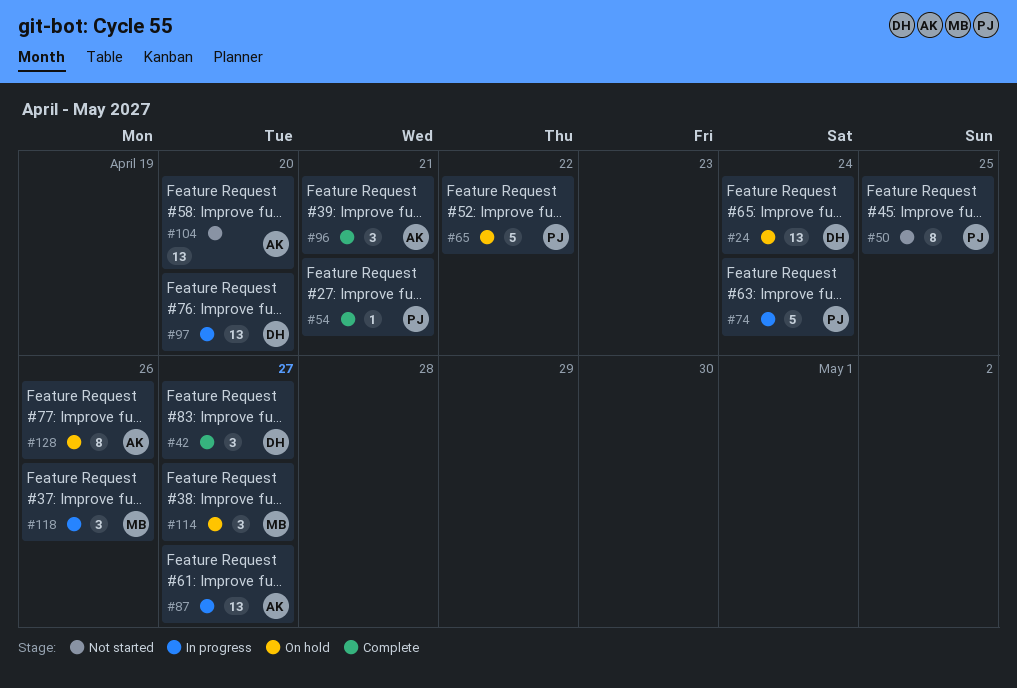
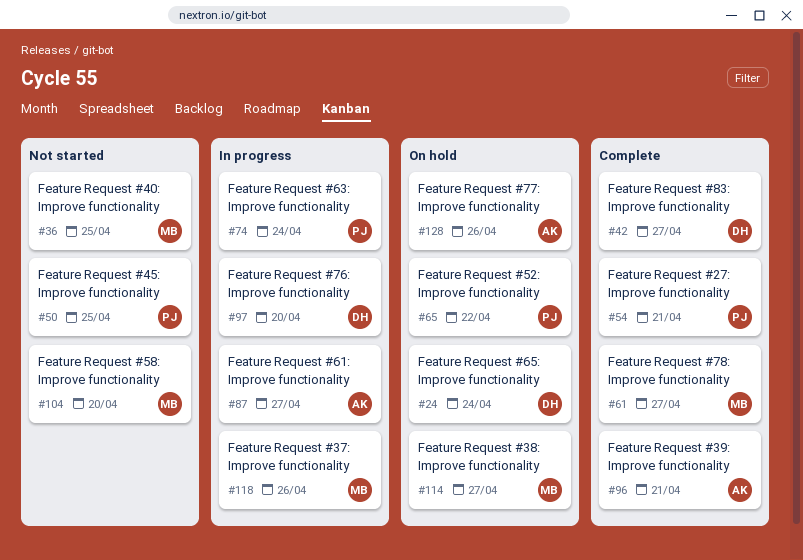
#36: none -> present
#61: none -> present
#104, owner: AK -> MB

